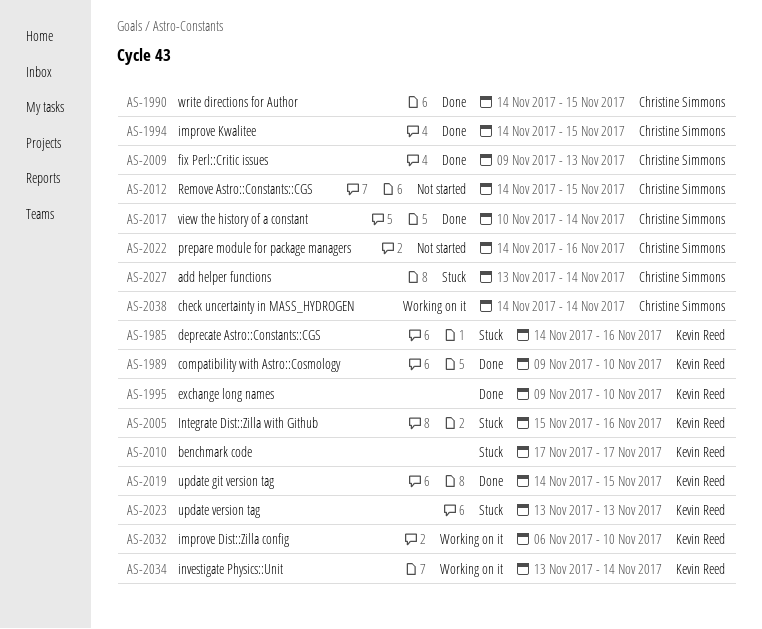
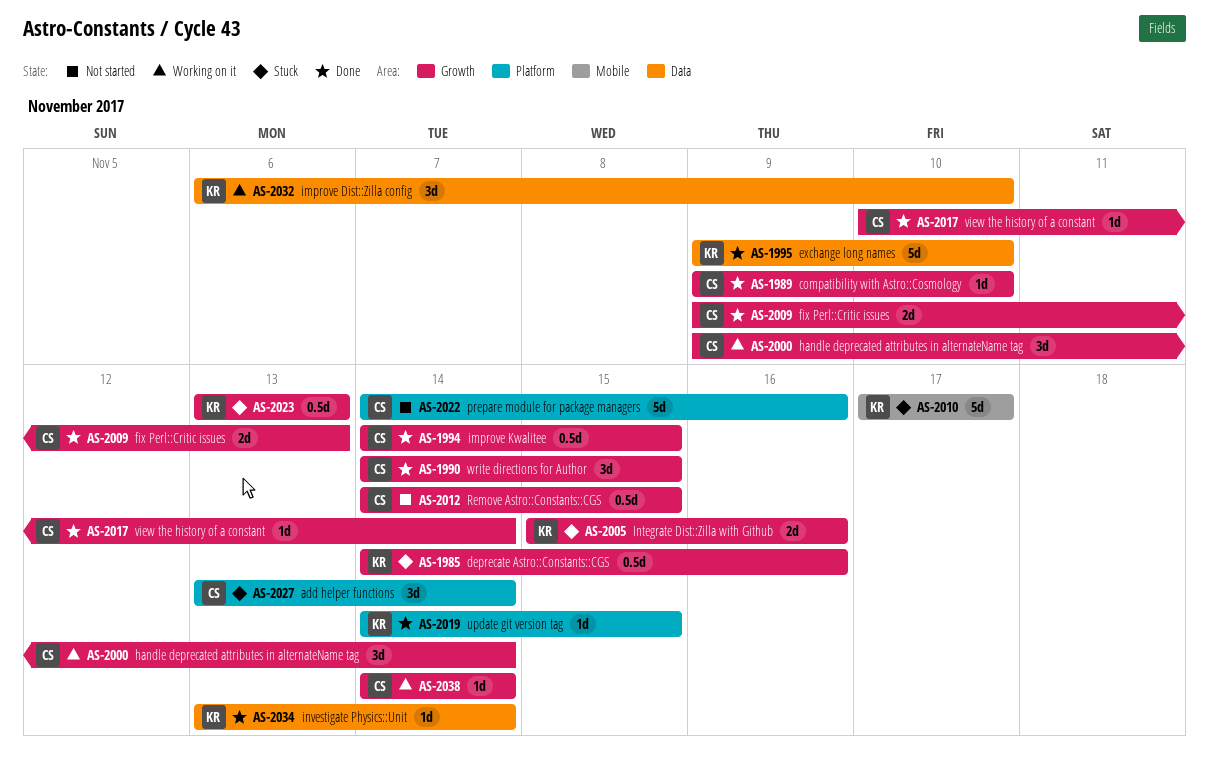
AS-1989, owner: Kevin Reed -> Christine Simmons
AS-2000: none -> present
AS-2034, status: Working on it -> Done

